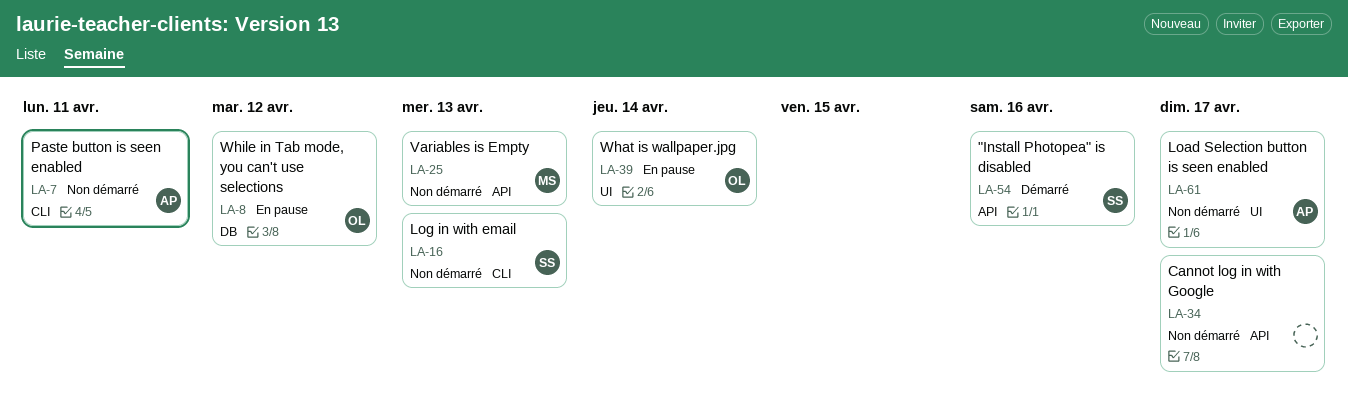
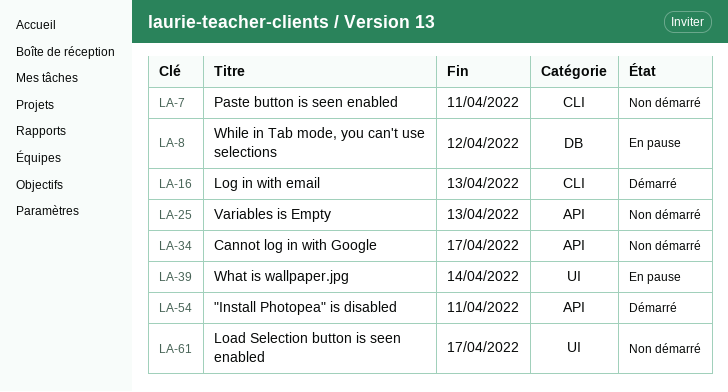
LA-16, status: Non démarré -> Démarré
LA-54, due: Apr 16 -> Apr 11

